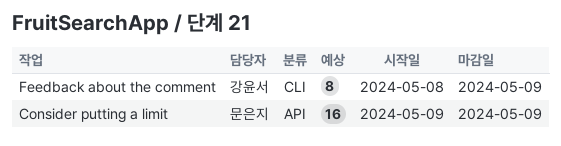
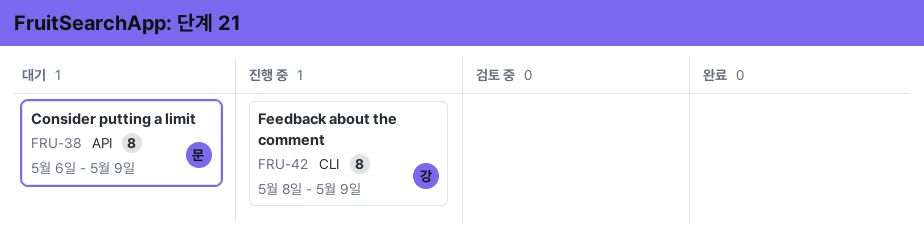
Consider putting a limit, estimate: 16 -> 8
Consider putting a limit, start: May 9 -> May 6

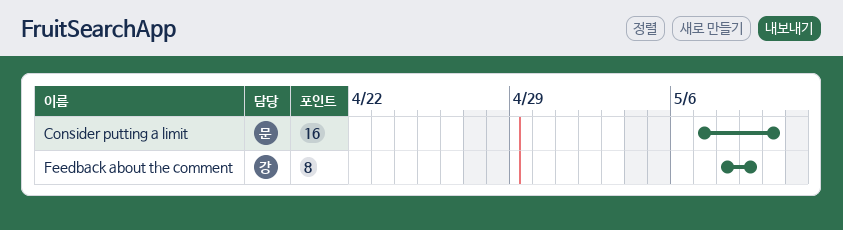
Consider putting a limit, estimate: 8 -> 16
Consider putting a limit, start: May 6 -> May 7
Consider putting a limit, due: May 9 -> May 10

